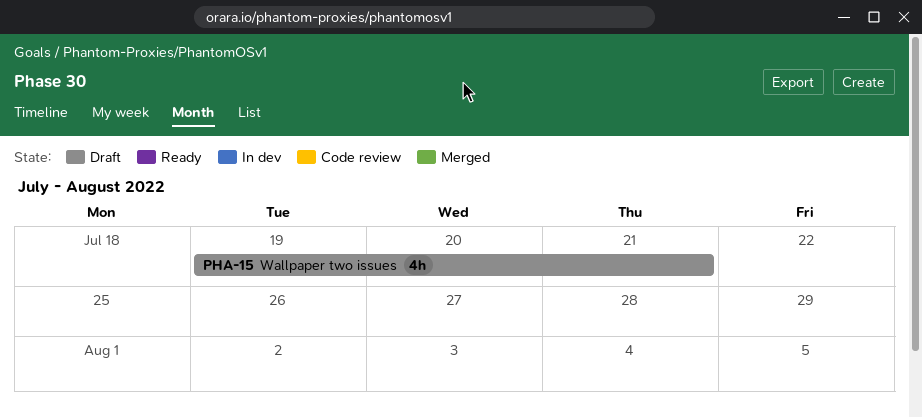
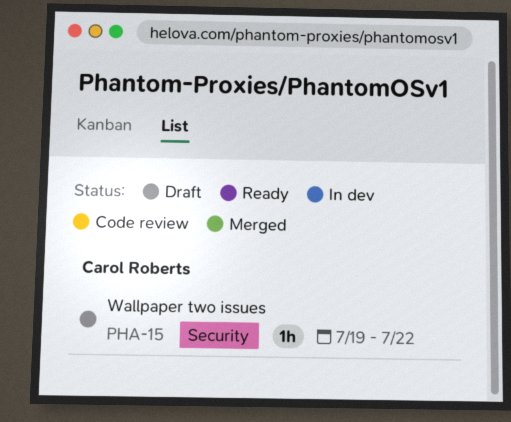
PHA-15, estimate: 4h -> 1h
PHA-15, due: Jul 21 -> Jul 22

